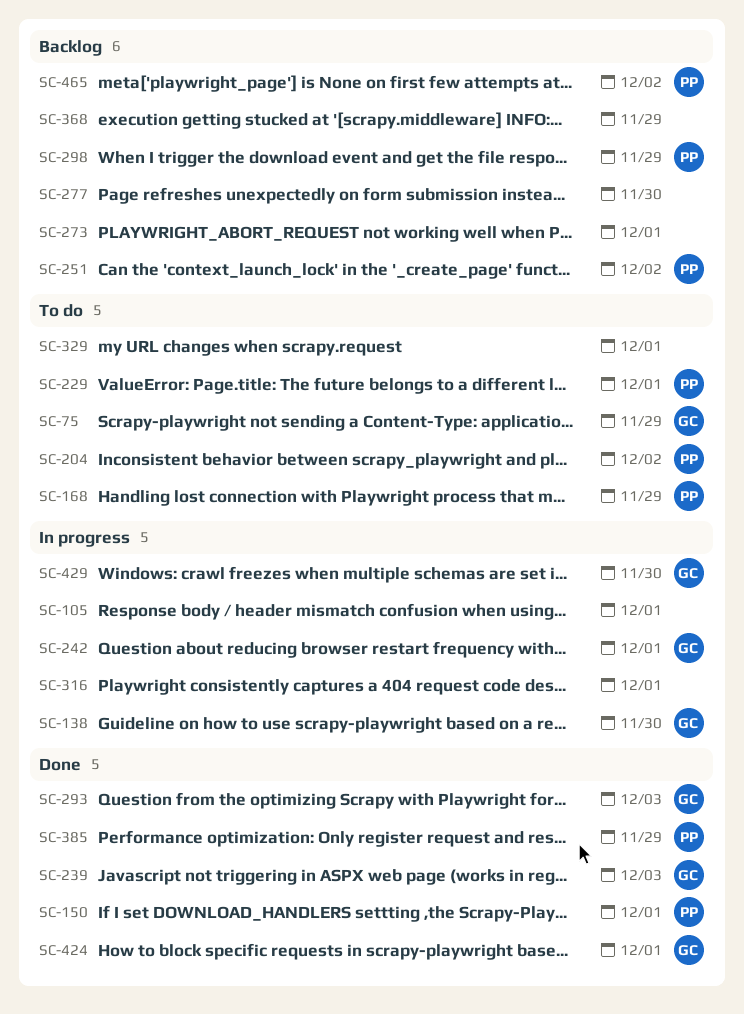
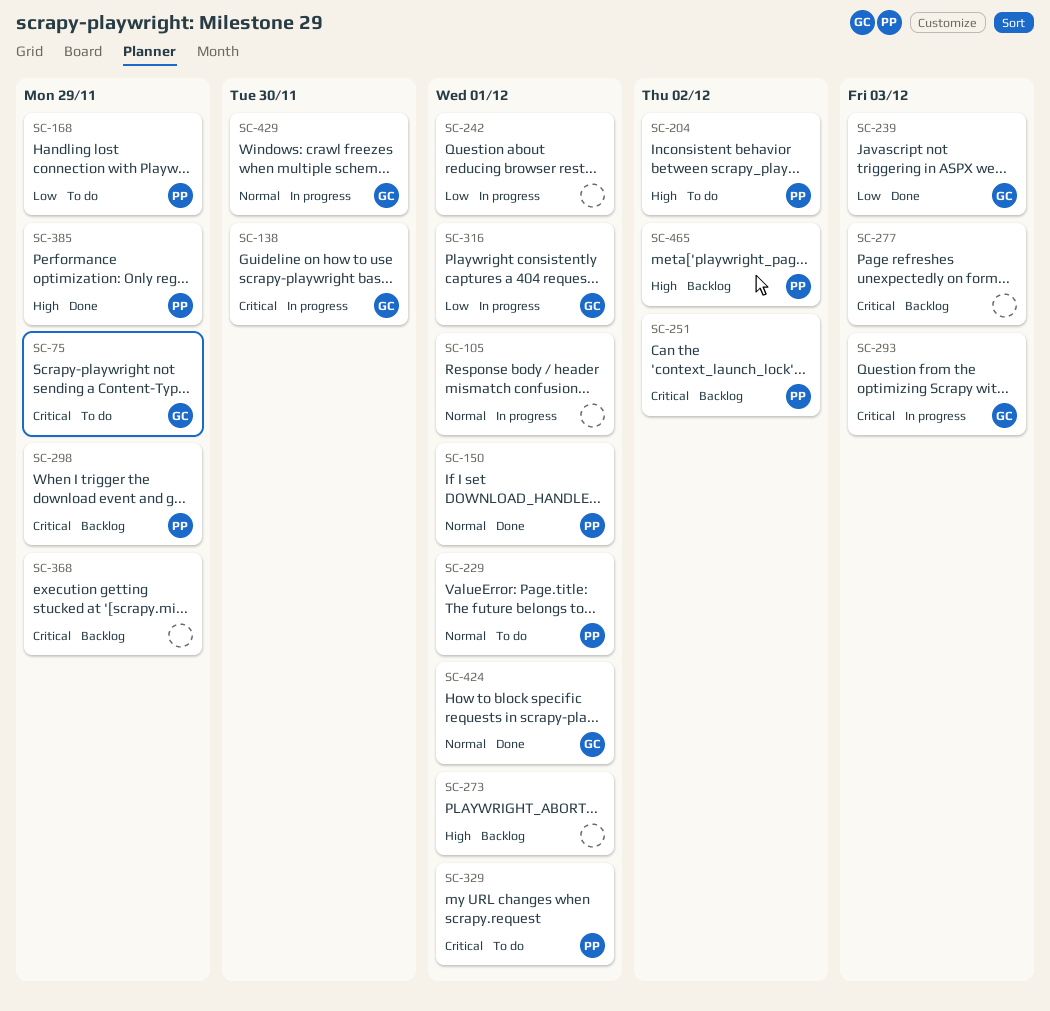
SC-242, owner: GC -> none
SC-277, due: Nov 30 -> Dec 3
SC-293, status: Done -> In progress
SC-316, owner: none -> GC
SC-329, owner: none -> PP

